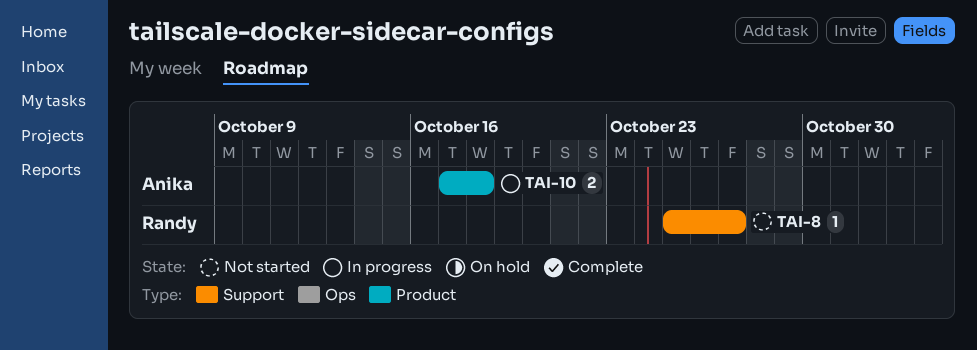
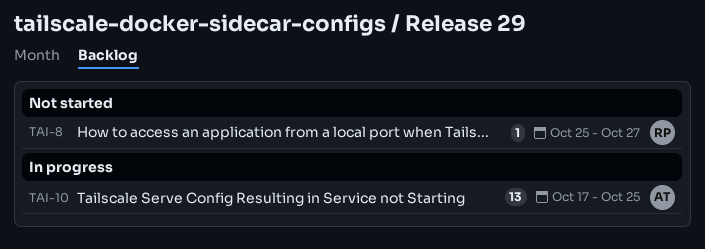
TAI-10, estimate: 2 -> 13
TAI-10, due: Oct 18 -> Oct 25

